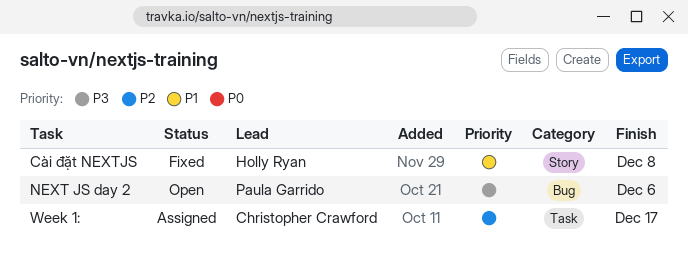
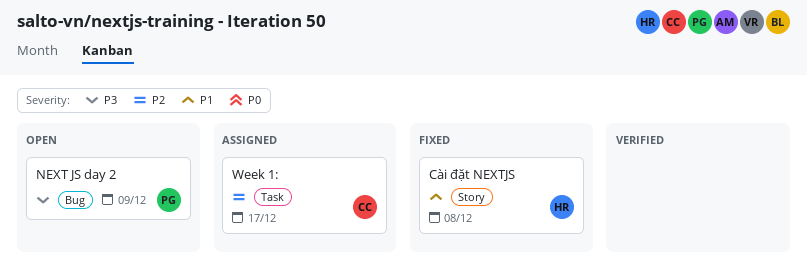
NEXT JS day 2, due: Dec 6 -> Dec 9

